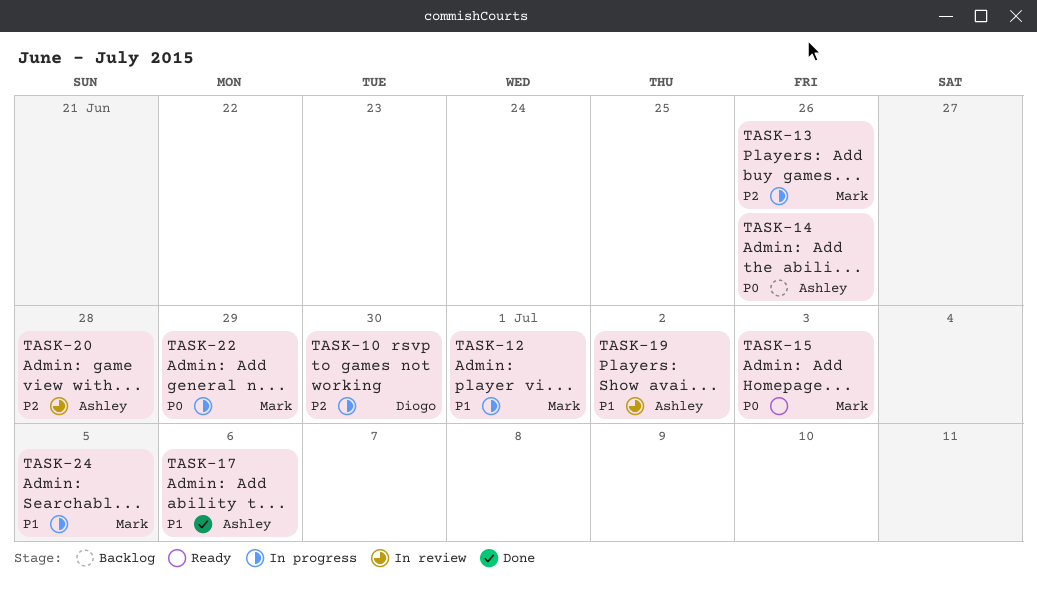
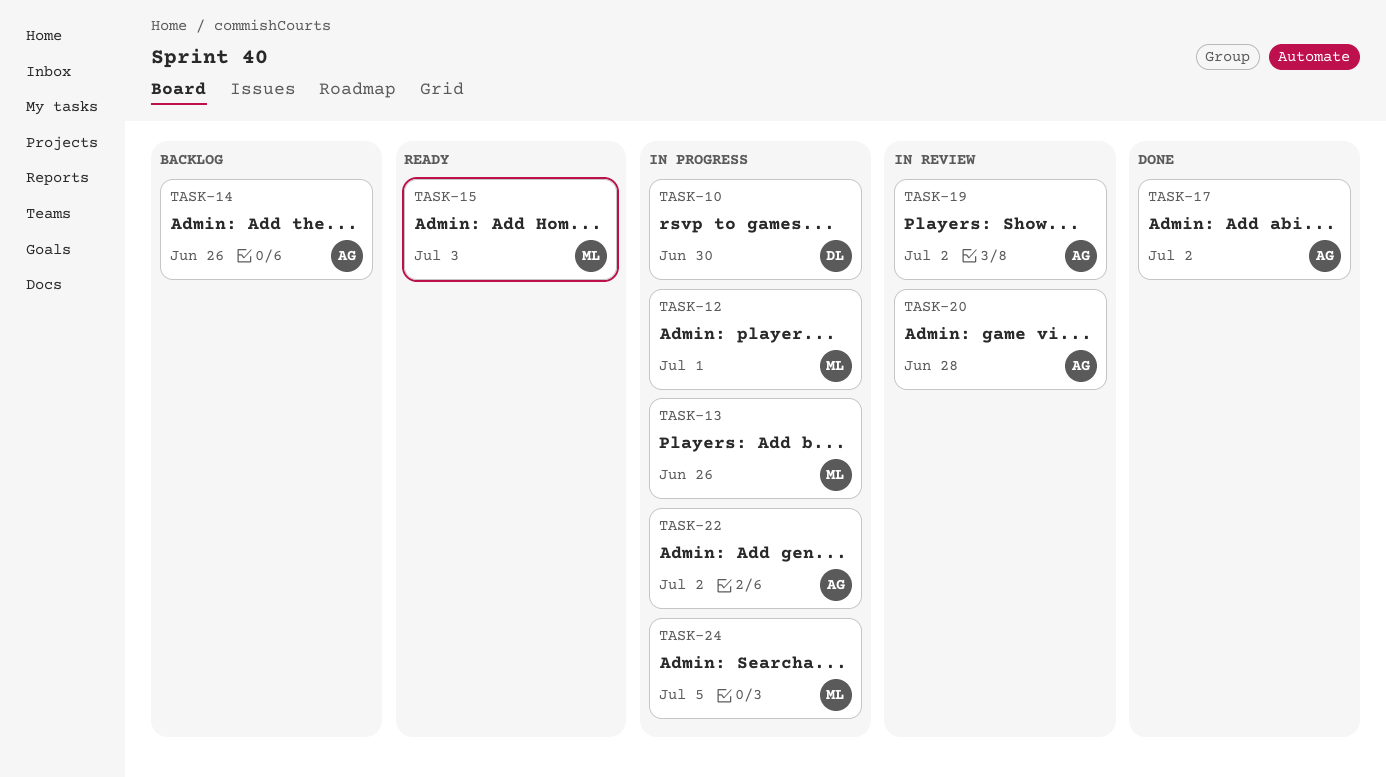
TASK-17, due: Jul 6 -> Jul 2
TASK-22, owner: Mark -> Ashley
TASK-22, due: Jun 29 -> Jul 2

